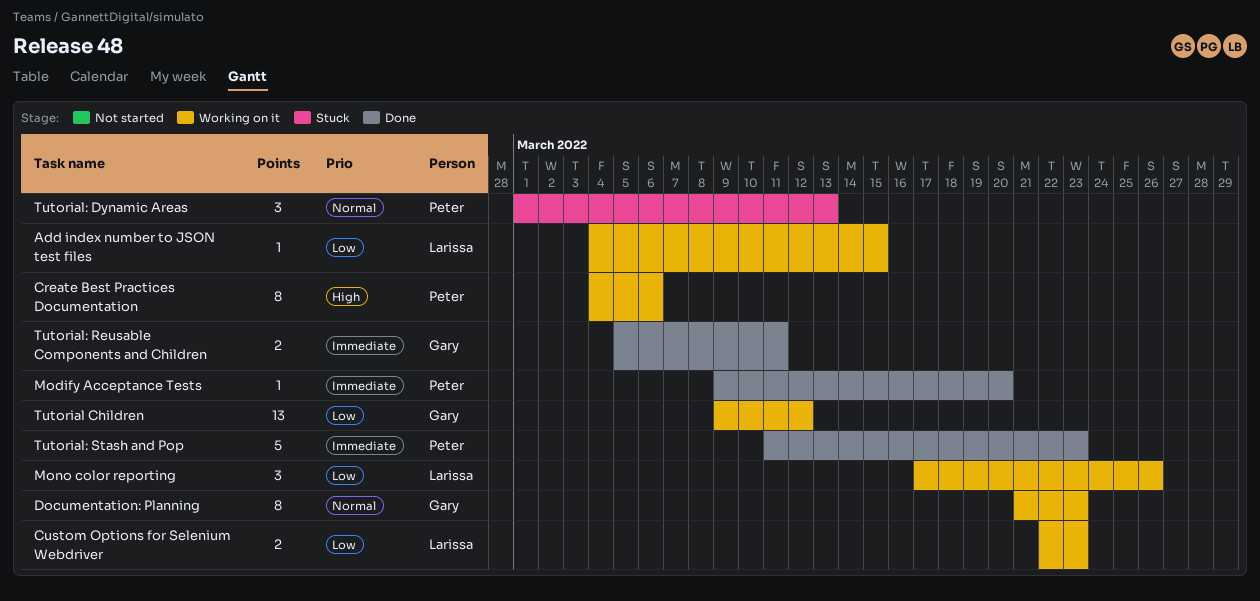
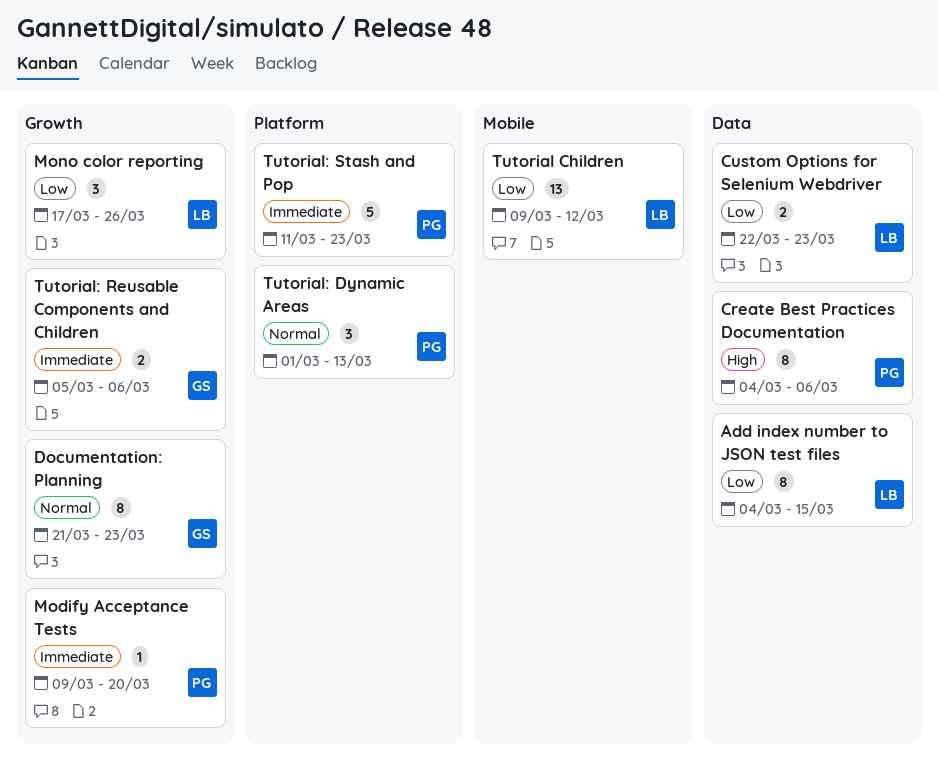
Add index number to JSON test files, estimate: 1 -> 8
Tutorial Children, owner: Gary -> Larissa
Tutorial: Reusable Components and Children, due: Mar 11 -> Mar 6

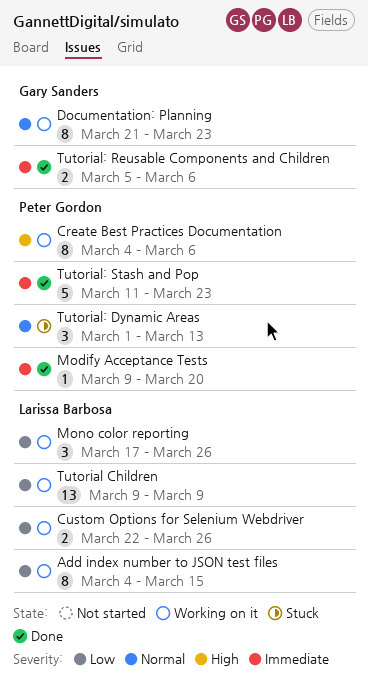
Custom Options for Selenium Webdriver, due: Mar 23 -> Mar 26
Tutorial Children, due: Mar 12 -> Mar 9

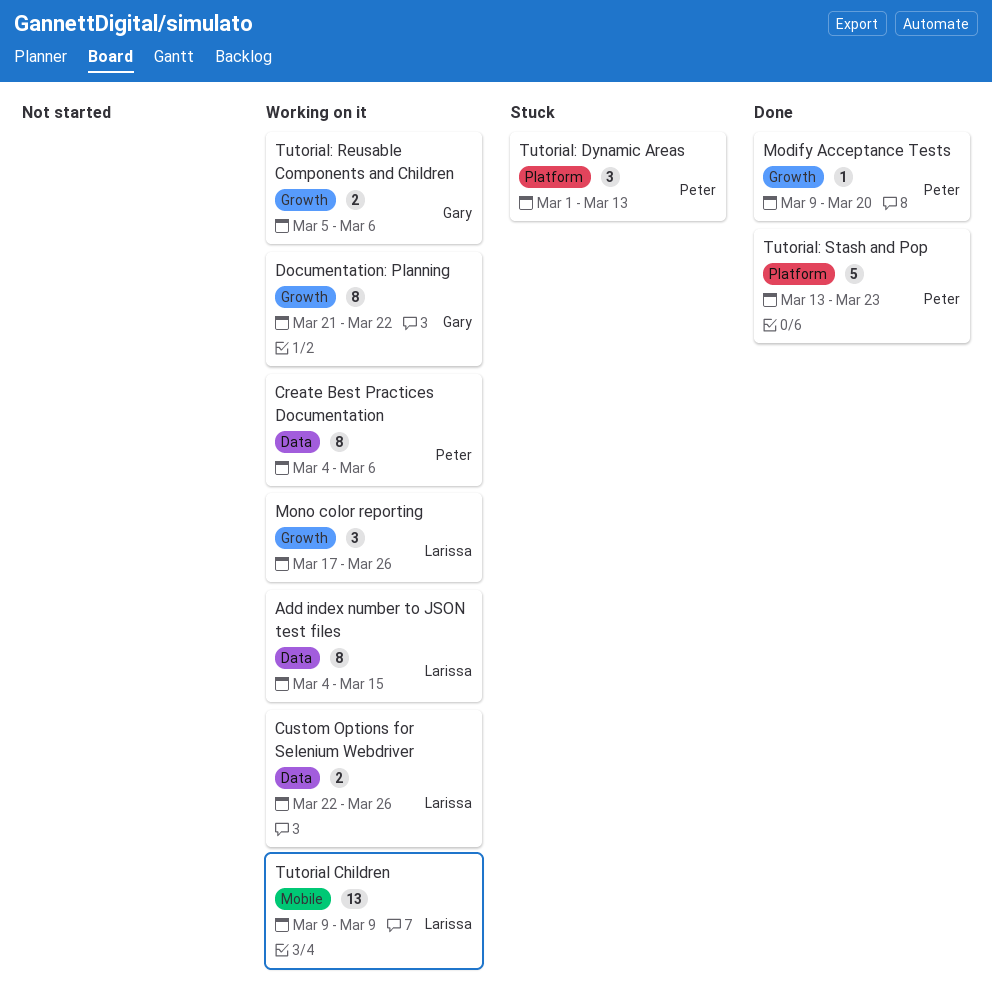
Documentation: Planning, due: Mar 23 -> Mar 22
Tutorial: Reusable Components and Children, status: Done -> Working on it
Tutorial: Stash and Pop, start: Mar 11 -> Mar 13

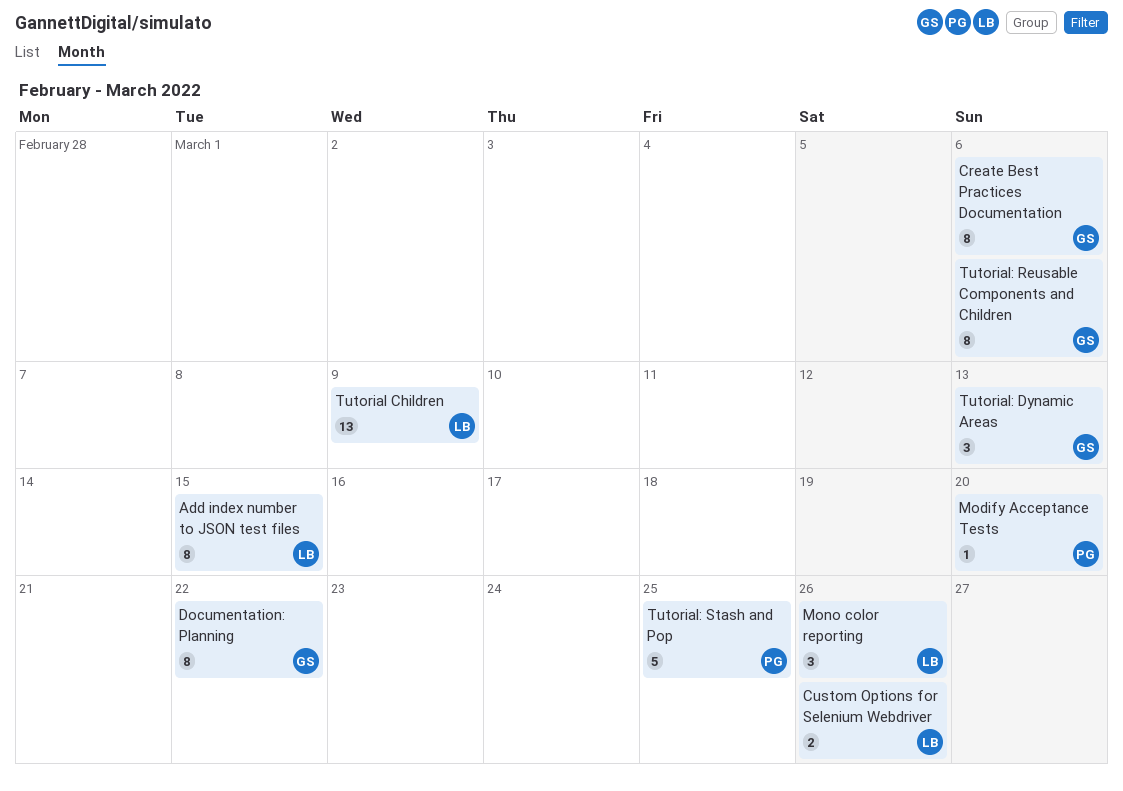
Create Best Practices Documentation, owner: Peter -> Gary
Tutorial: Dynamic Areas, owner: Peter -> Gary
Tutorial: Reusable Components and Children, estimate: 2 -> 8
Tutorial: Stash and Pop, due: Mar 23 -> Mar 25

